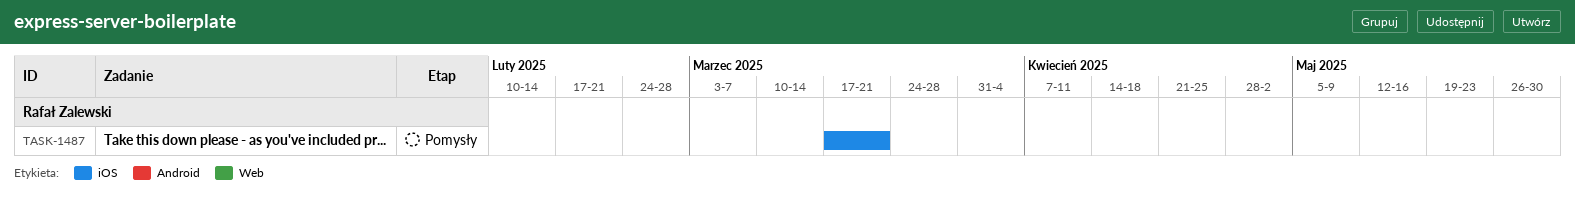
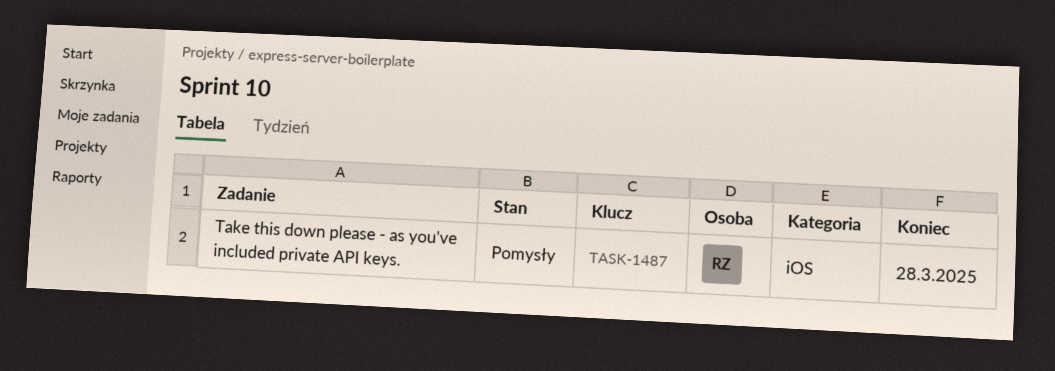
TASK-1487, due: Mar 21 -> Mar 28

